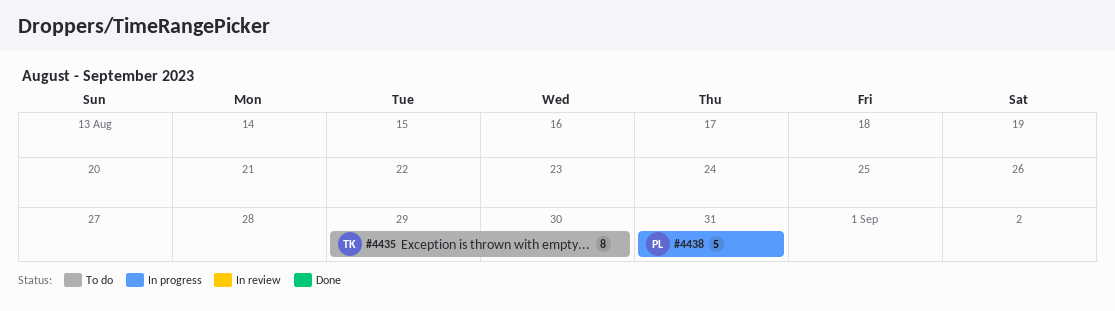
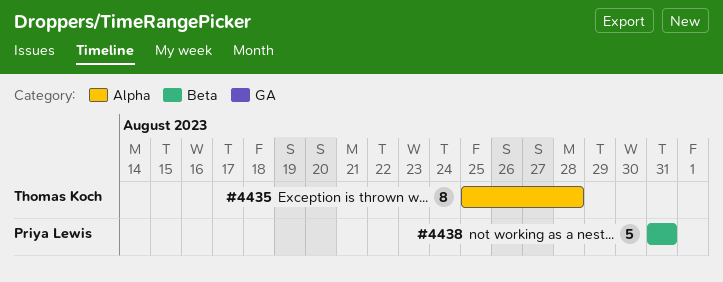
#4435, start: Aug 29 -> Aug 25
#4435, due: Aug 30 -> Aug 28

